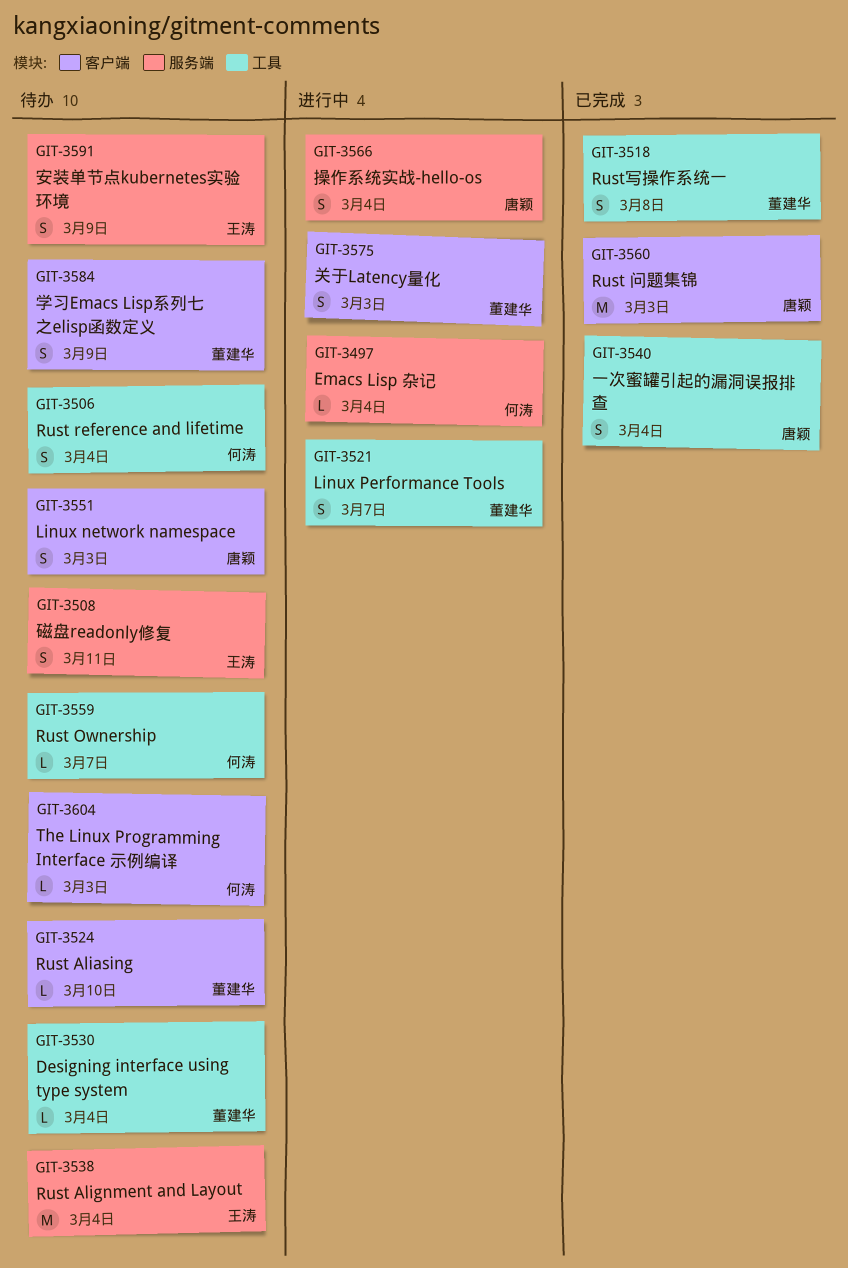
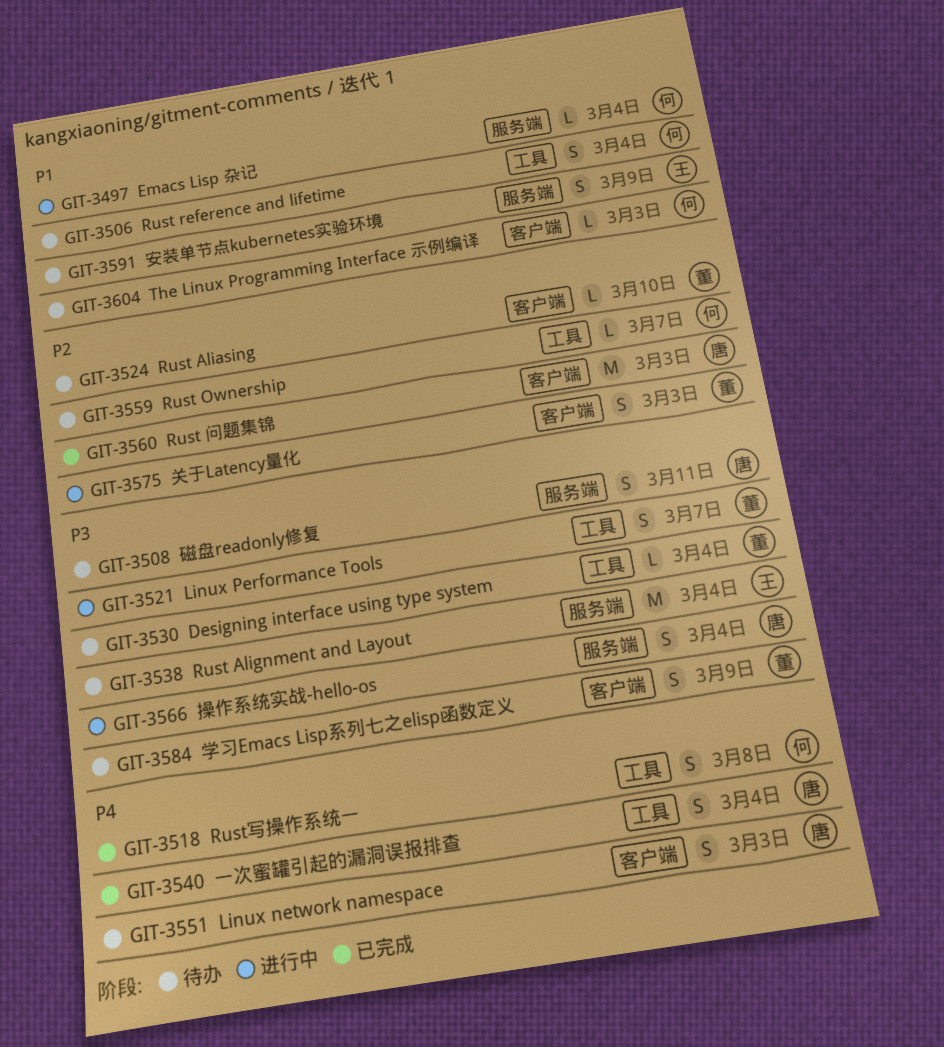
GIT-3508, owner: 王涛 -> 唐颖
GIT-3518, owner: 董建华 -> 何涛

